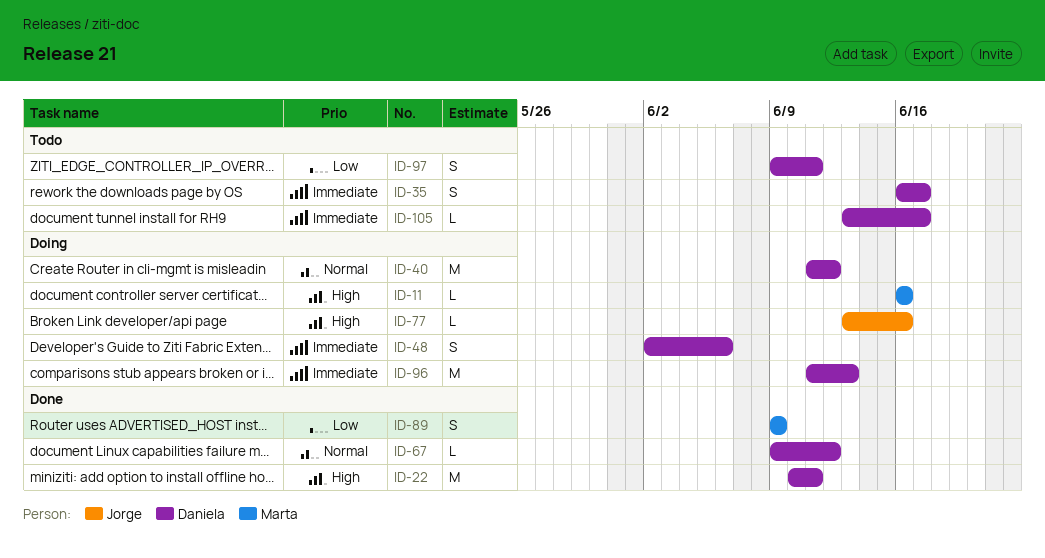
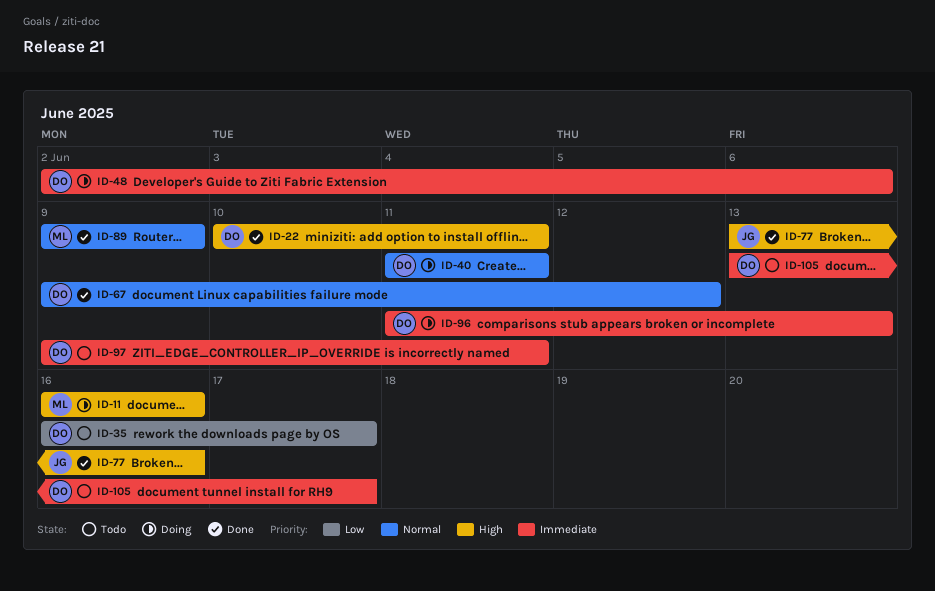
ID-35, priority: Immediate -> Low
ID-40, due: Jun 12 -> Jun 11
ID-77, status: Doing -> Done
ID-89, priority: Low -> Normal
ID-97, priority: Low -> Immediate

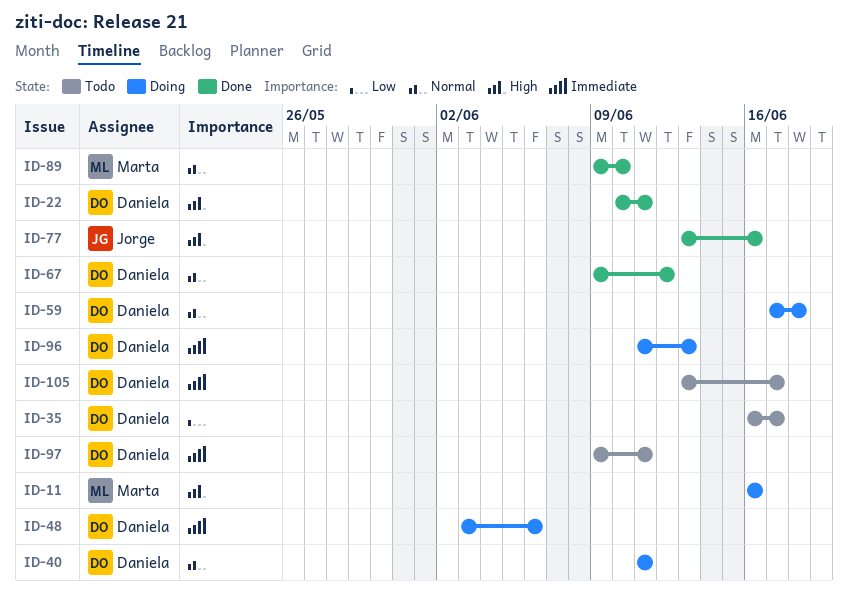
ID-48, start: Jun 2 -> Jun 3
ID-59: none -> present
ID-89, due: Jun 9 -> Jun 10

